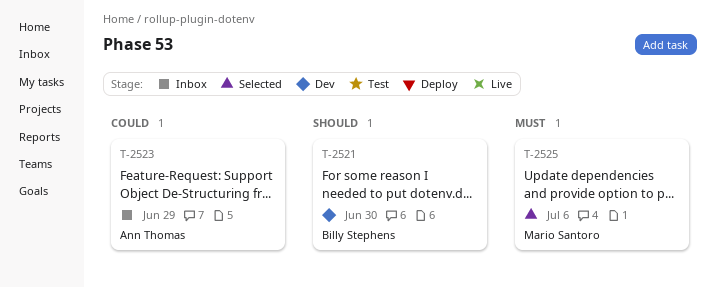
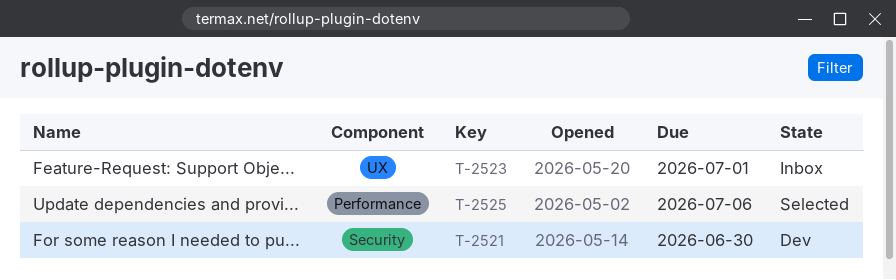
T-2523, due: Jun 29 -> Jul 1

